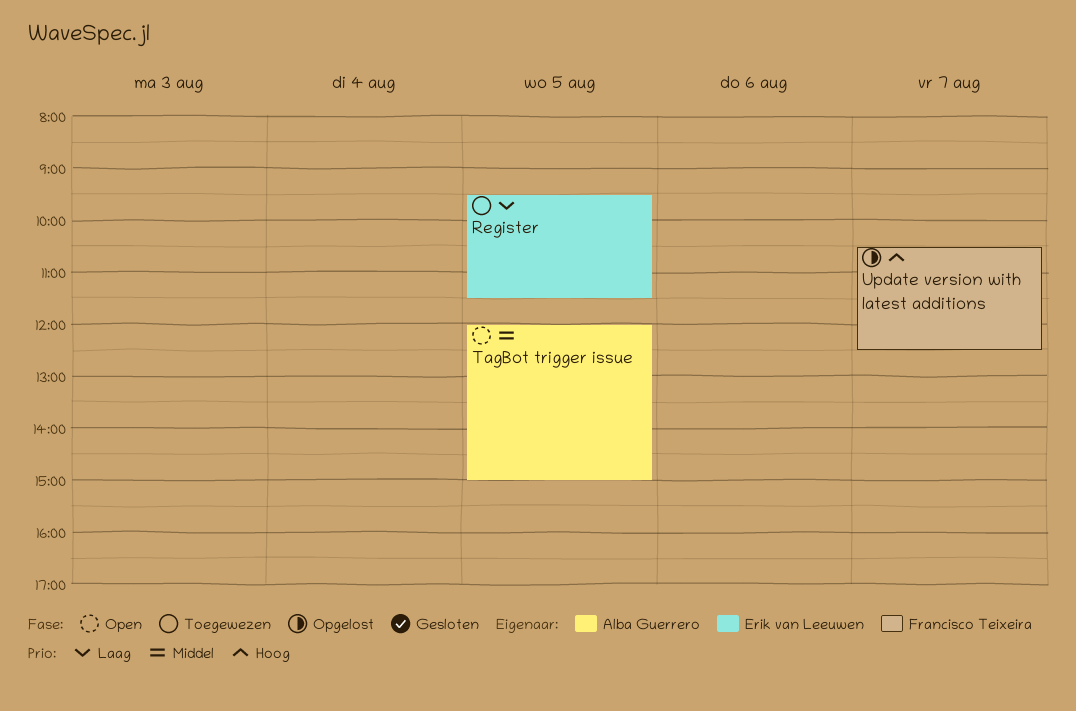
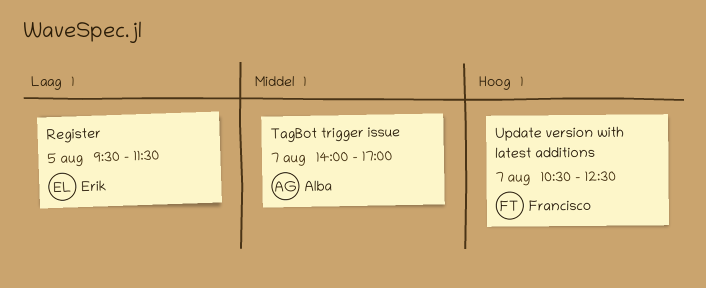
TagBot trigger issue, day: Aug 5 -> Aug 7
TagBot trigger issue, begins: 12:00 -> 14:00
TagBot trigger issue, ends: 15:00 -> 17:00

